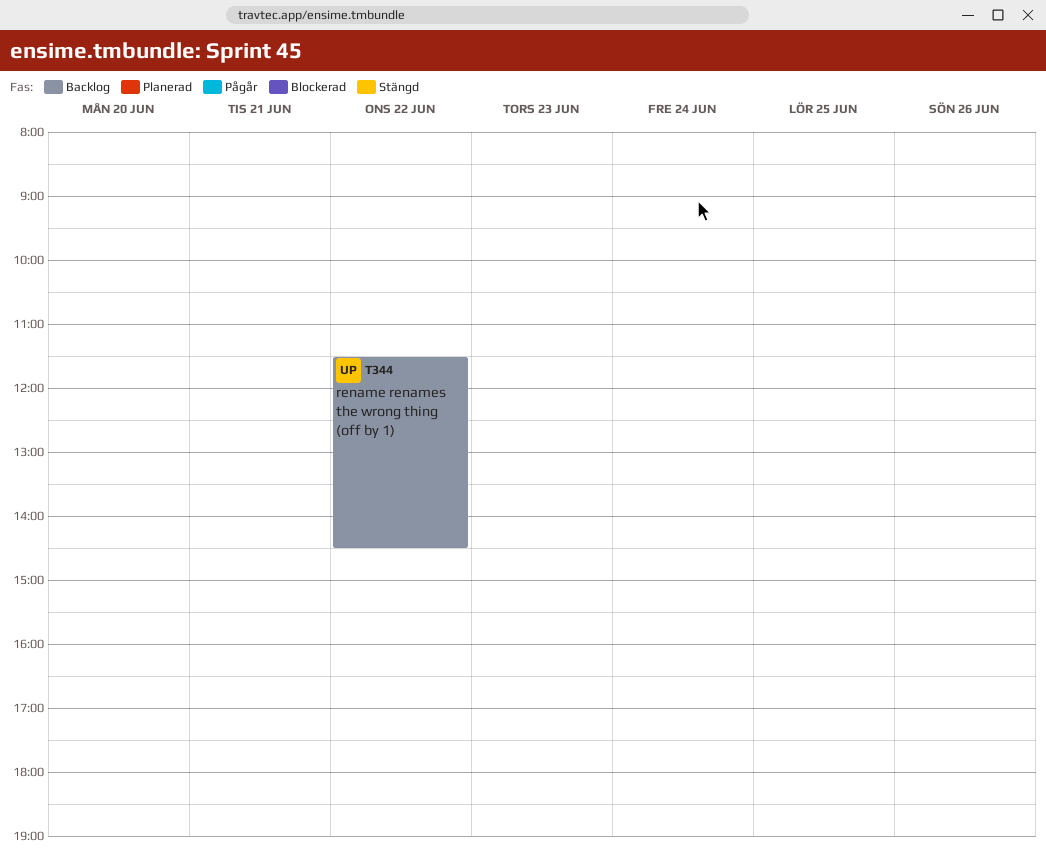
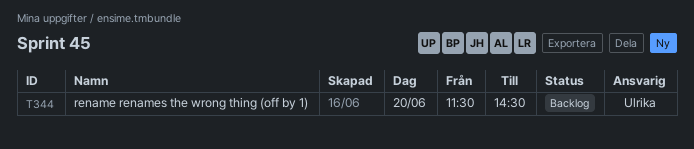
T344, day: Jun 22 -> Jun 20

